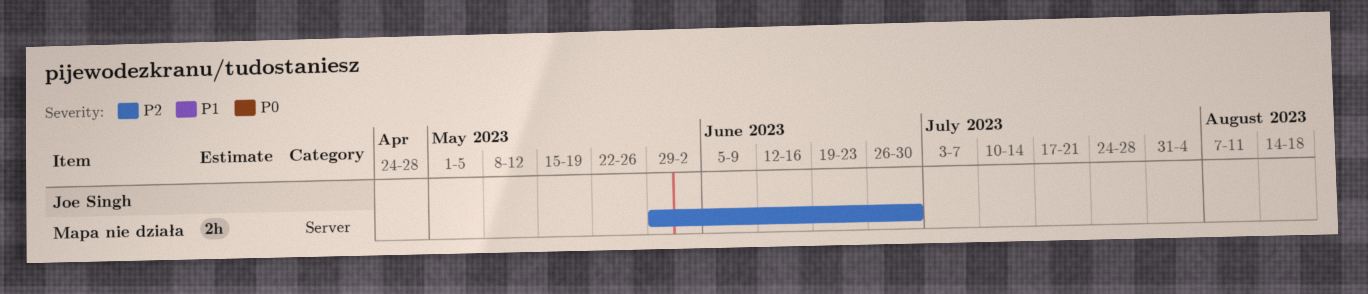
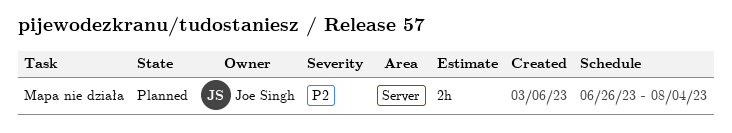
Mapa nie działa, start: May 29 -> Jun 26
Mapa nie działa, due: Jun 30 -> Aug 4

